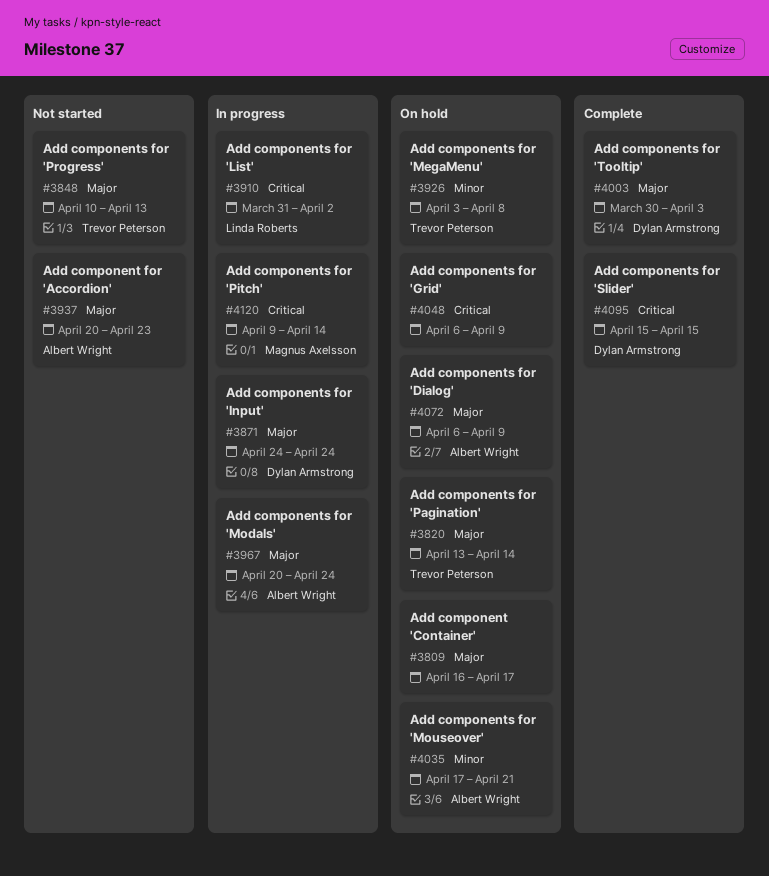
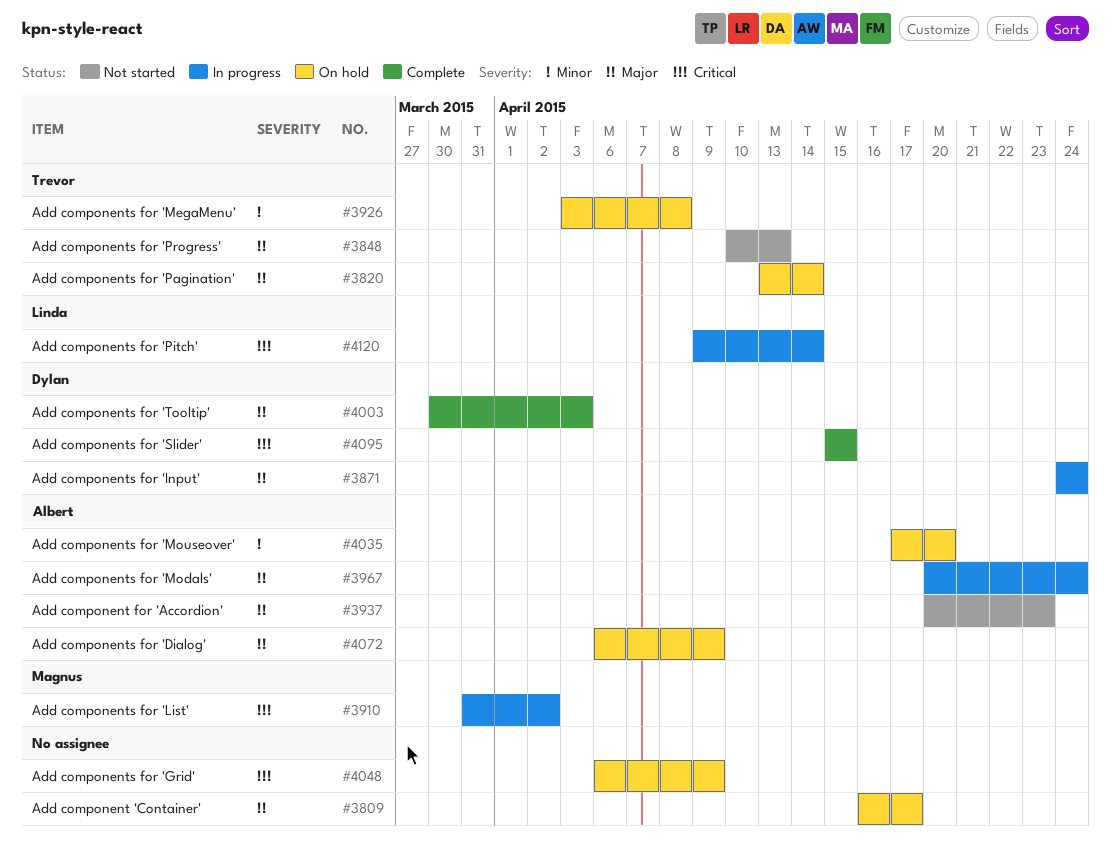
#3910, owner: Linda Roberts -> Magnus Axelsson
#4035, due: Apr 21 -> Apr 20
#4120, owner: Magnus Axelsson -> Linda Roberts

